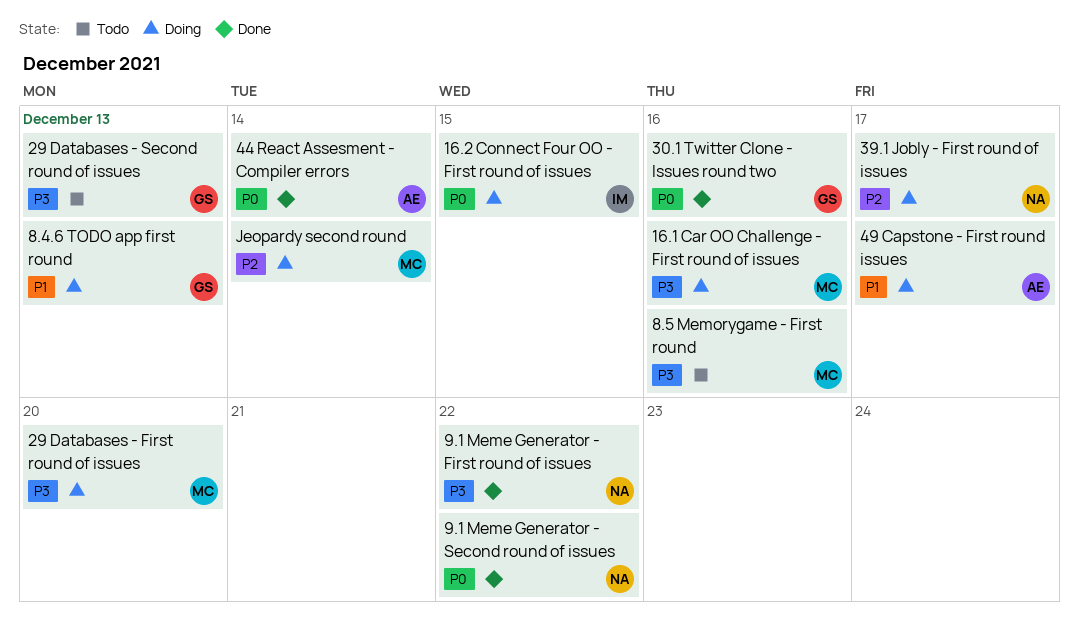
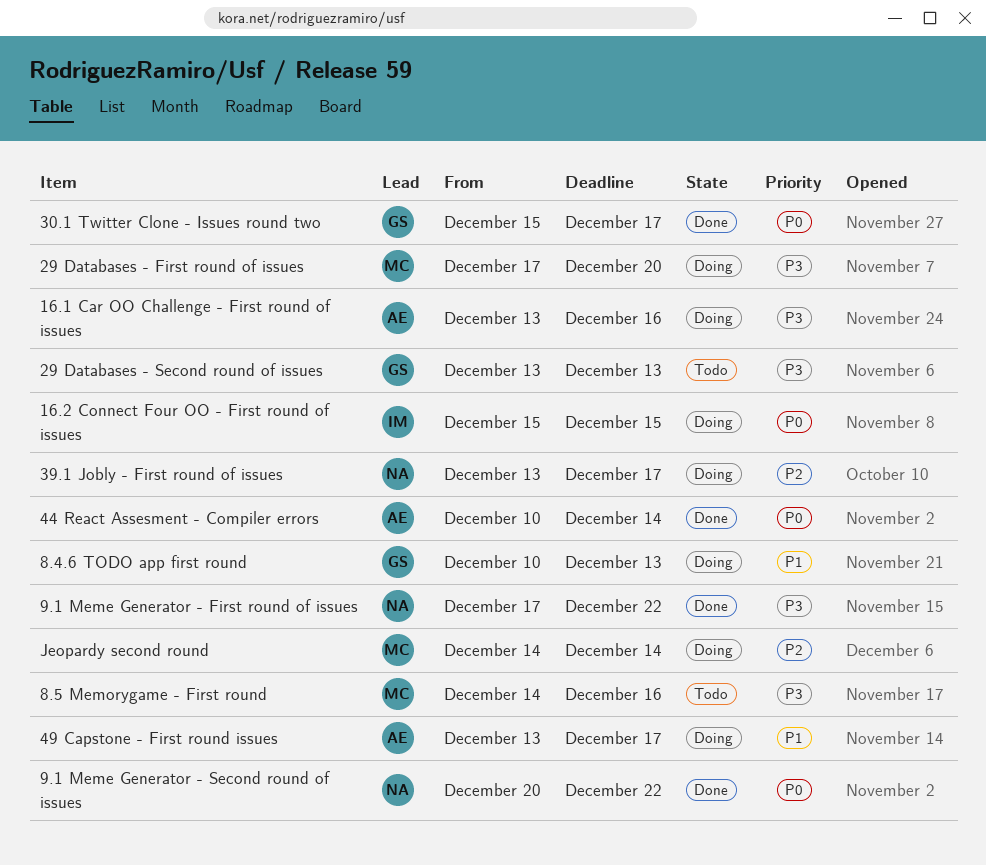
16.1 Car OO Challenge - First round of issues, owner: MC -> AE
30.1 Twitter Clone - Issues round two, due: Dec 16 -> Dec 17

